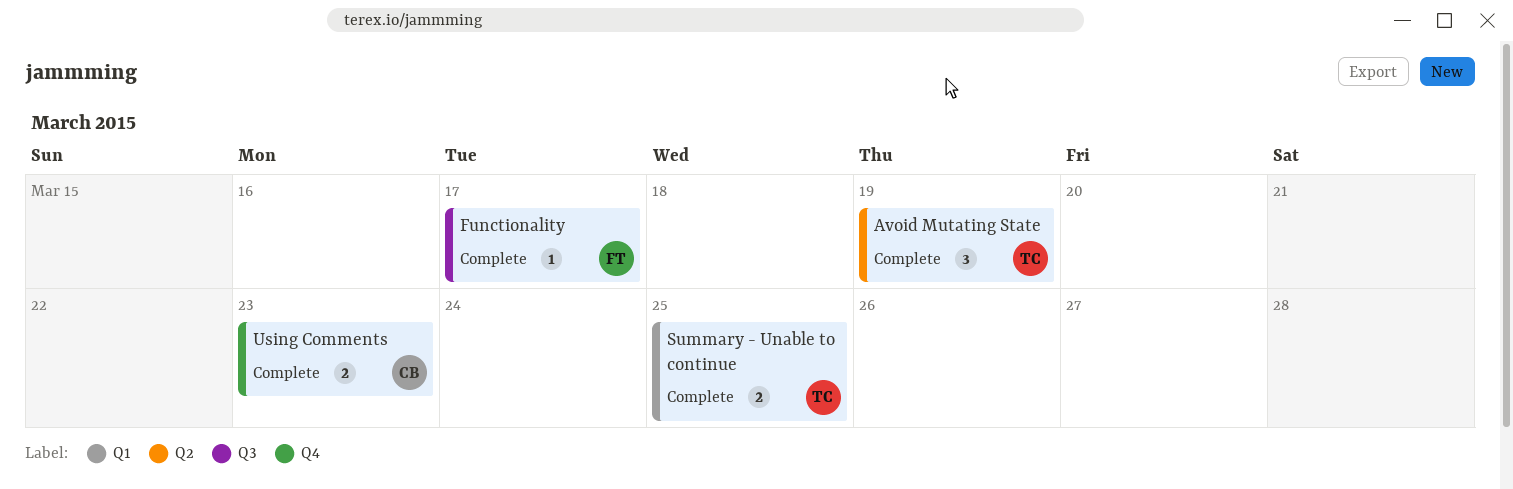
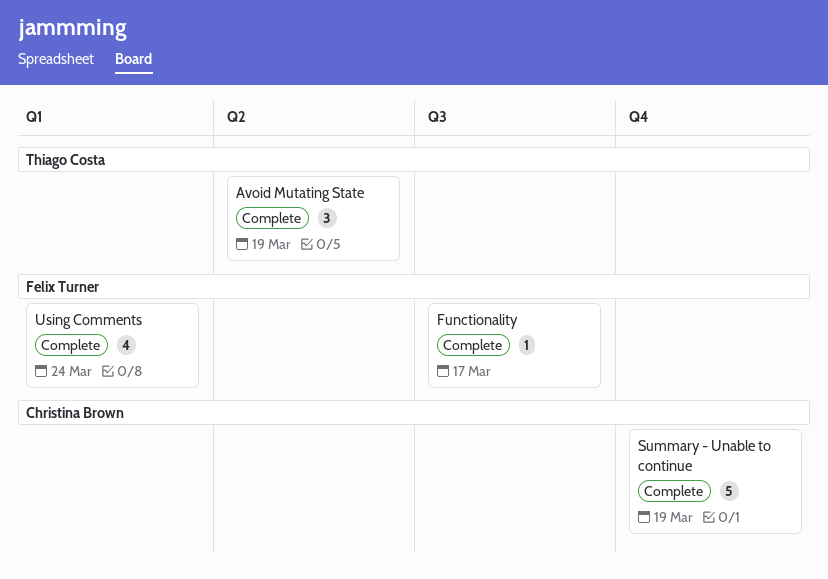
Summary - Unable to continue, owner: Thiago Costa -> Christina Brown
Summary - Unable to continue, label: Q1 -> Q4
Summary - Unable to continue, estimate: 2 -> 5
Summary - Unable to continue, due: Mar 25 -> Mar 19
Using Comments, owner: Christina Brown -> Felix Turner
Using Comments, label: Q4 -> Q1
Using Comments, estimate: 2 -> 4
Using Comments, due: Mar 23 -> Mar 24

